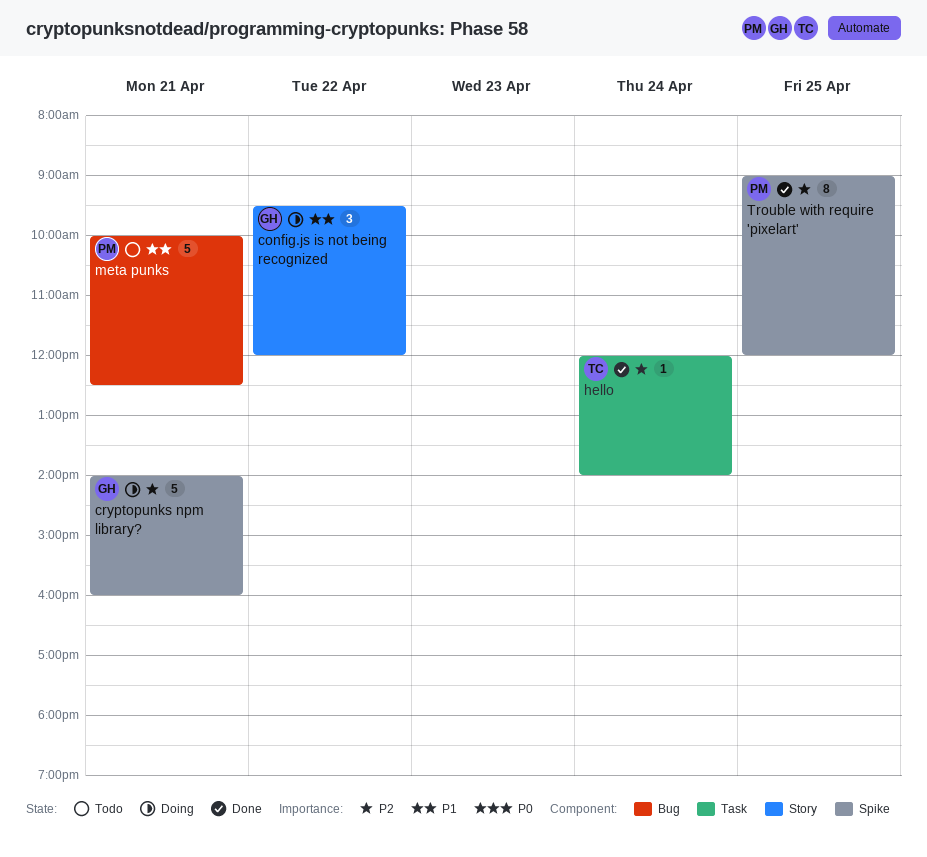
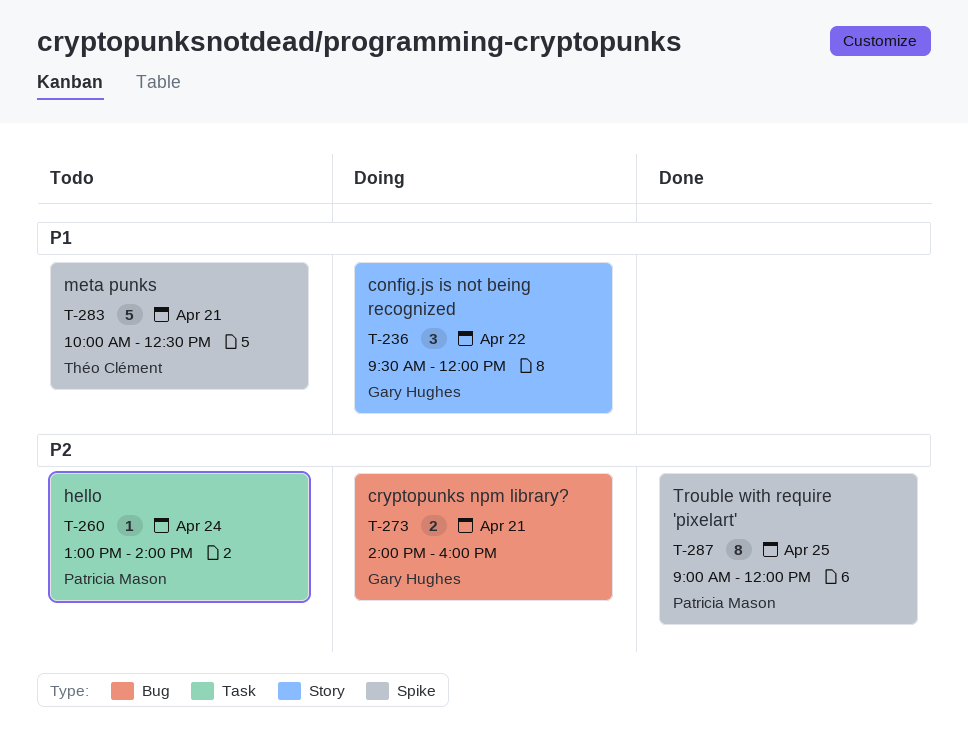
cryptopunks npm library?, label: Spike -> Bug
cryptopunks npm library?, estimate: 5 -> 2
hello, status: Done -> Todo
hello, owner: Théo Clément -> Patricia Mason
hello, begins: 12:00 -> 13:00
meta punks, owner: Patricia Mason -> Théo Clément
meta punks, label: Bug -> Spike

